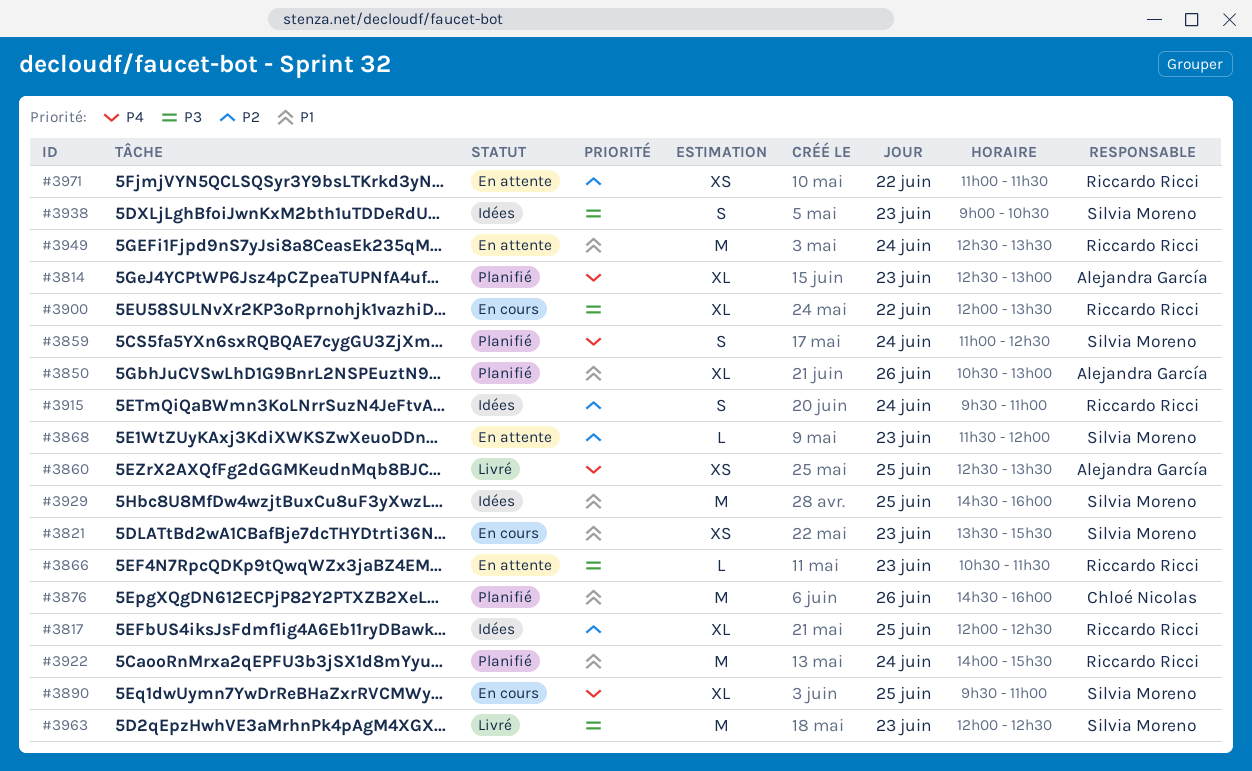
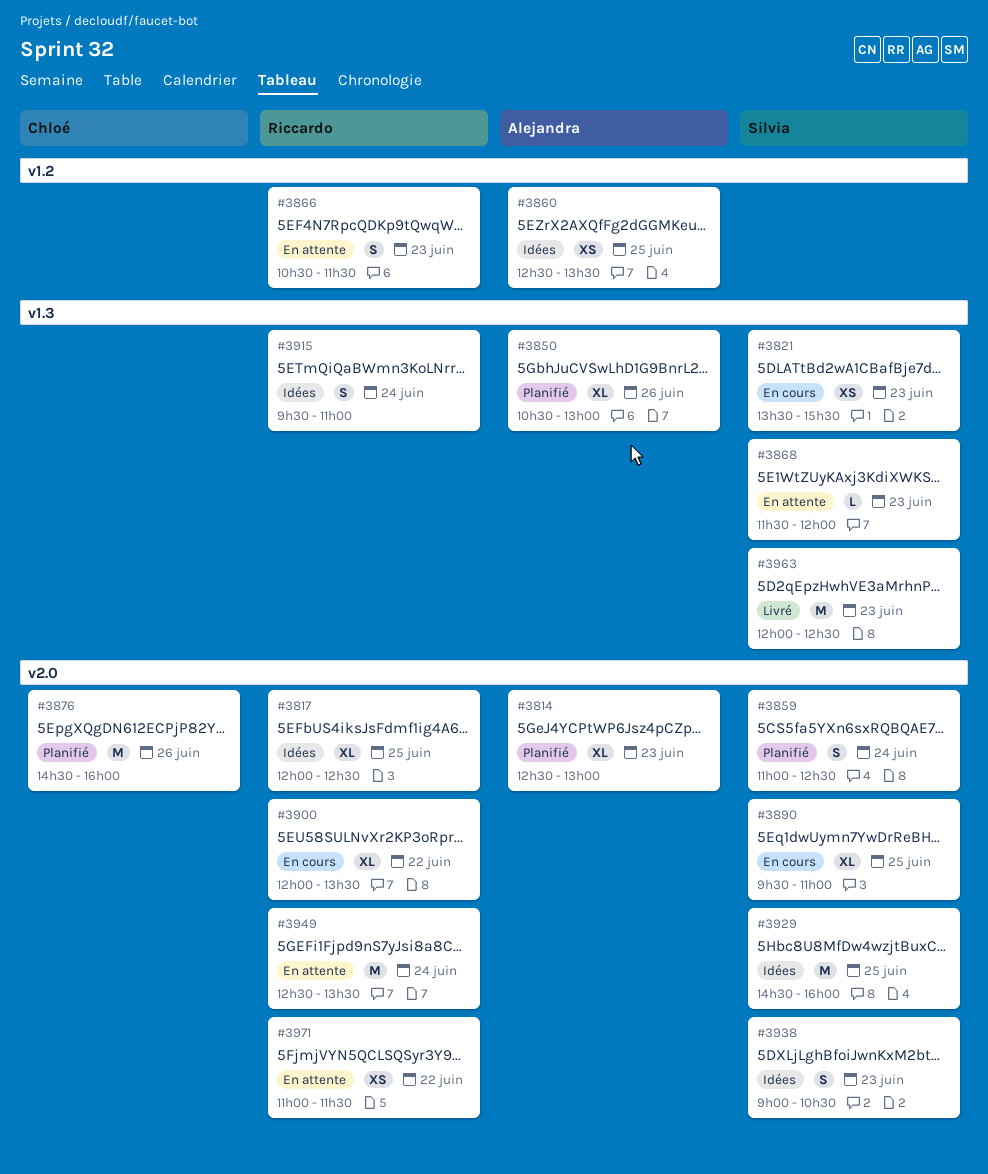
#3860, status: Livré -> Idées
#3866, estimate: L -> S
#3922: present -> none

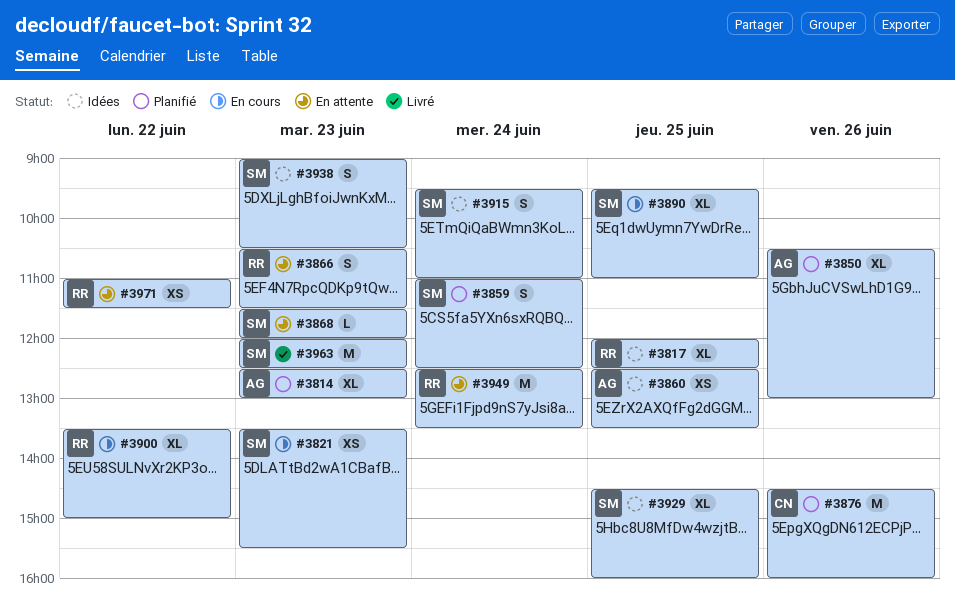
#3900, begins: 12:00 -> 13:30
#3900, ends: 13:30 -> 15:00
#3915, owner: Riccardo -> Silvia
#3929, estimate: M -> XL

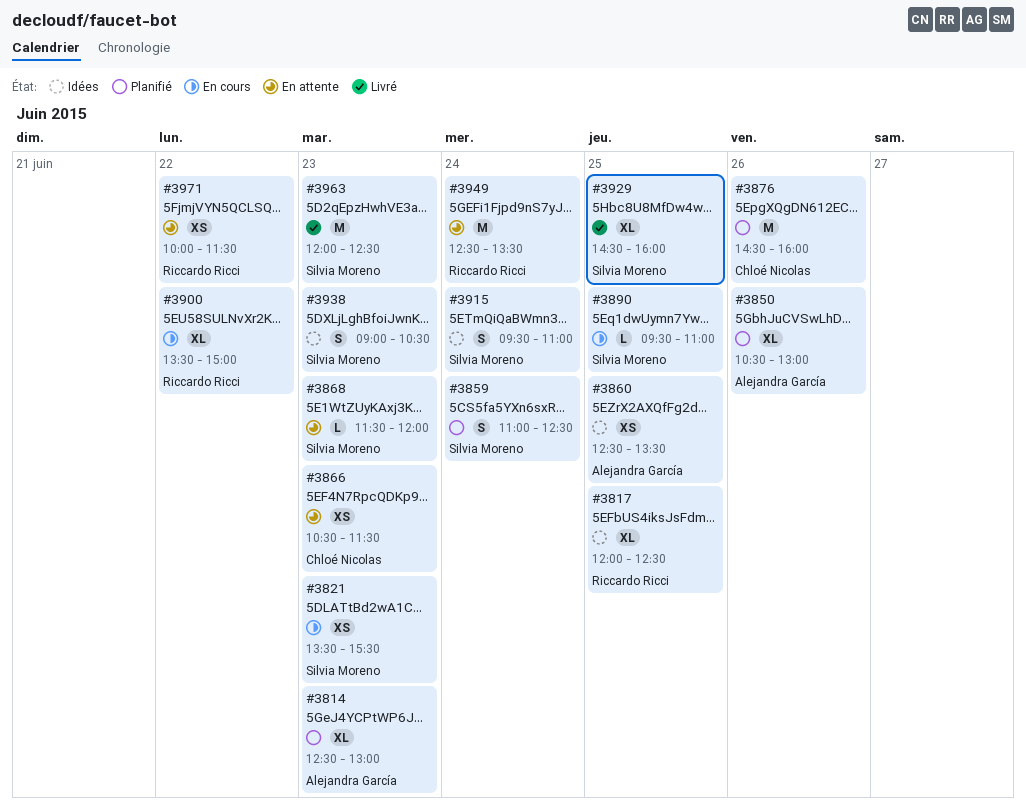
#3866, owner: Riccardo Ricci -> Chloé Nicolas
#3866, estimate: S -> XS
#3890, estimate: XL -> L
#3929, status: Idées -> Livré
#3971, begins: 11:00 -> 10:00

